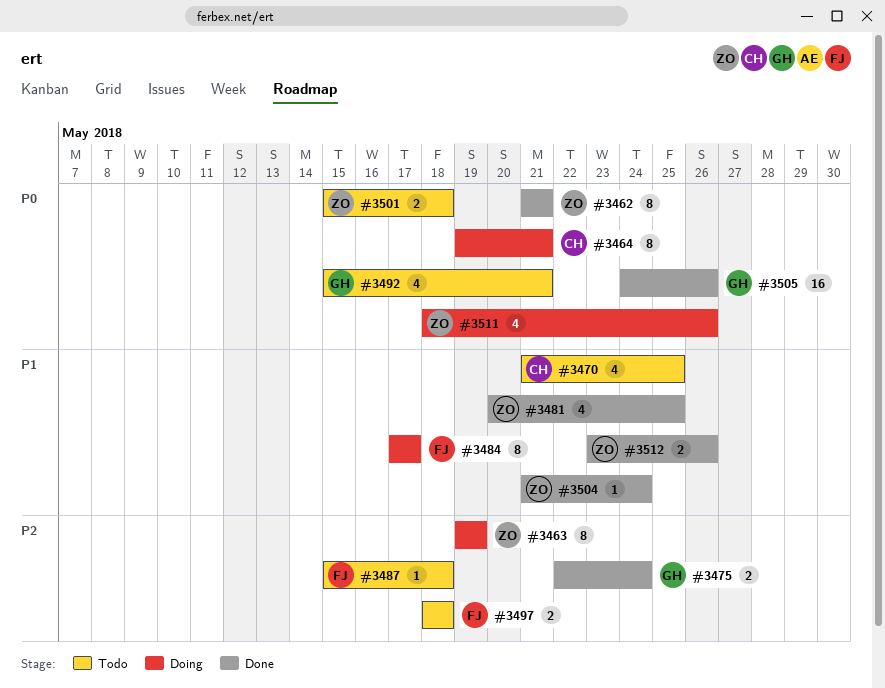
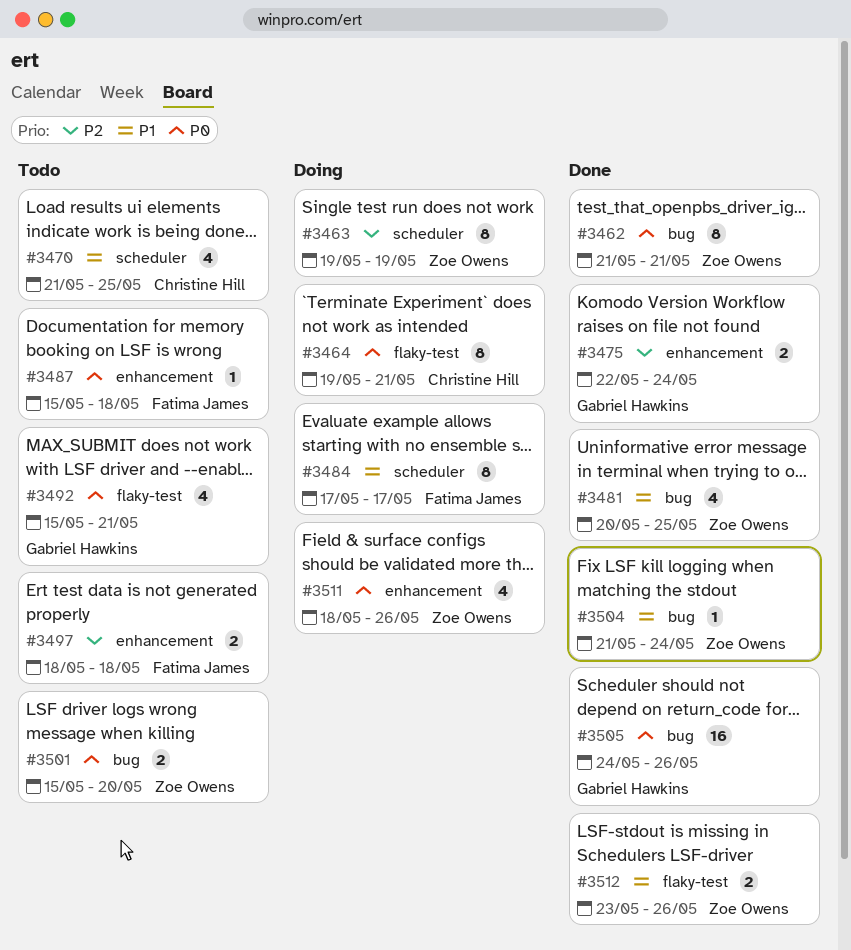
#3487, priority: P2 -> P0
#3501, due: May 18 -> May 20

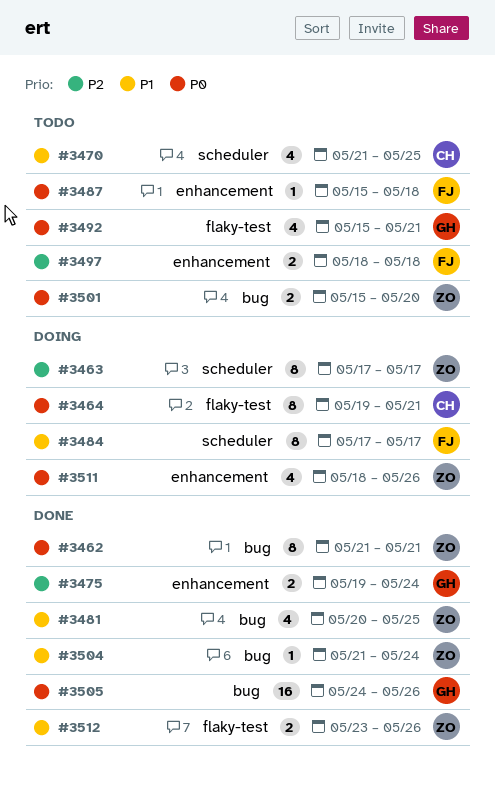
#3463, start: May 19 -> May 17
#3463, due: May 19 -> May 17
#3475, start: May 22 -> May 19

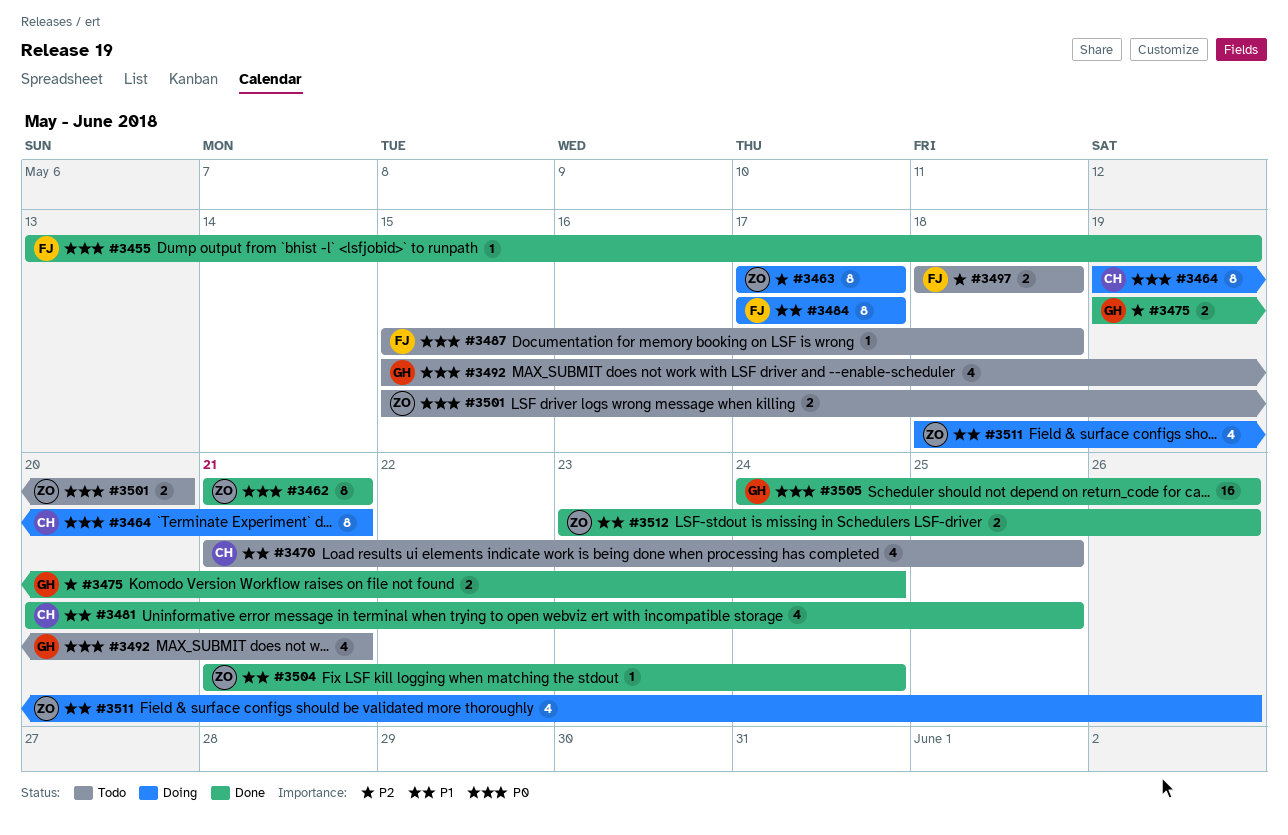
#3455: none -> present
#3481, owner: ZO -> CH
#3511, priority: P0 -> P1

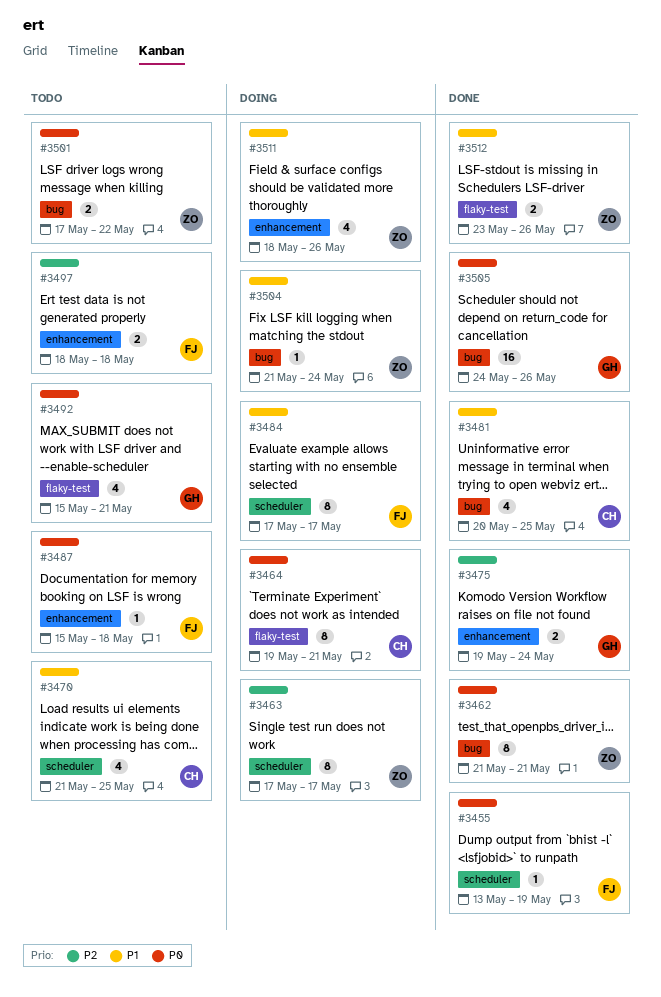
#3501, start: May 15 -> May 17
#3501, due: May 20 -> May 22
#3504, status: Done -> Doing

